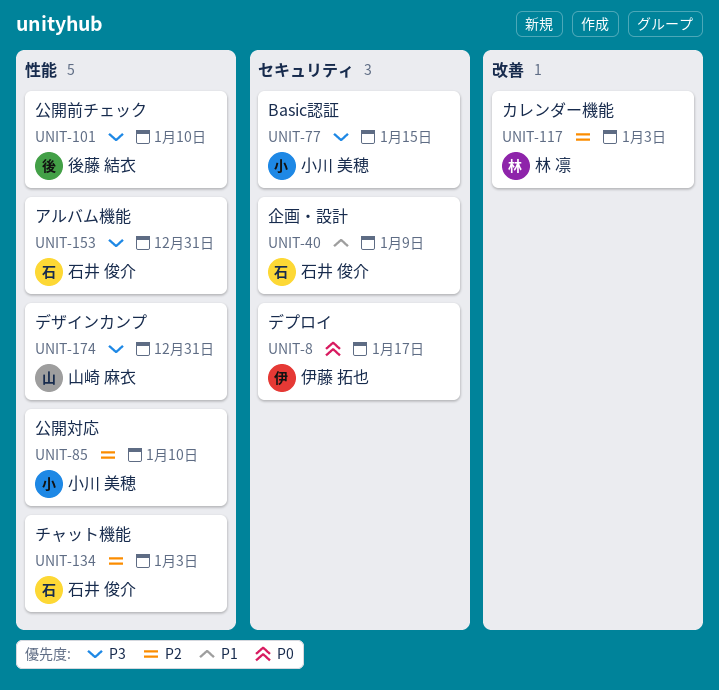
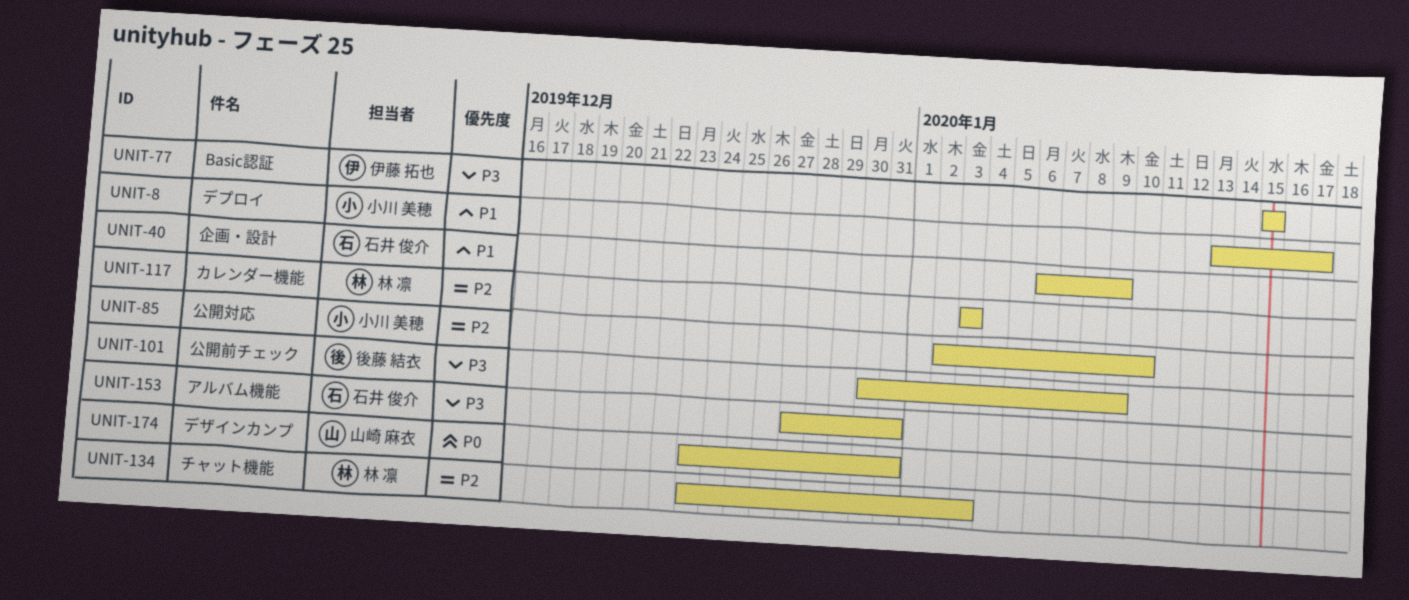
UNIT-8, owner: 伊藤 拓也 -> 小川 美穂
UNIT-8, priority: P0 -> P1
UNIT-77, owner: 小川 美穂 -> 伊藤 拓也
UNIT-101, due: Jan 10 -> Jan 9
UNIT-134, owner: 石井 俊介 -> 林 凛
UNIT-174, priority: P3 -> P0

